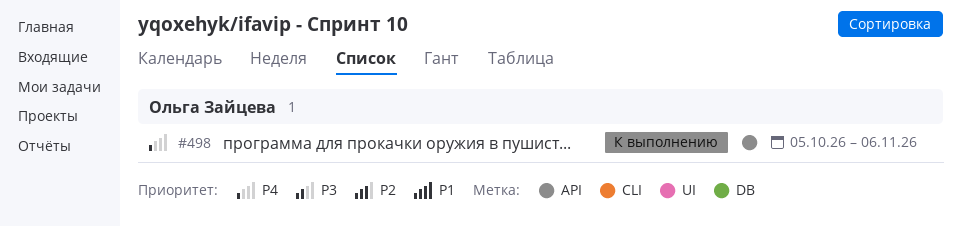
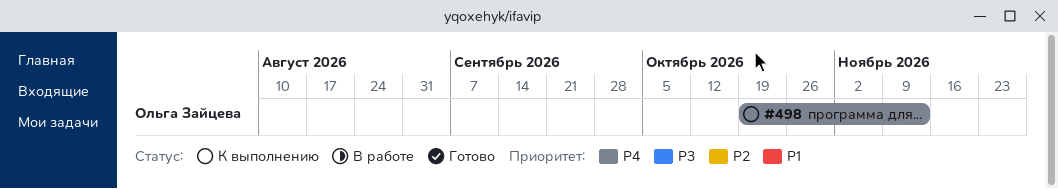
#498, start: Oct 5 -> Oct 19
#498, due: Nov 6 -> Nov 13

